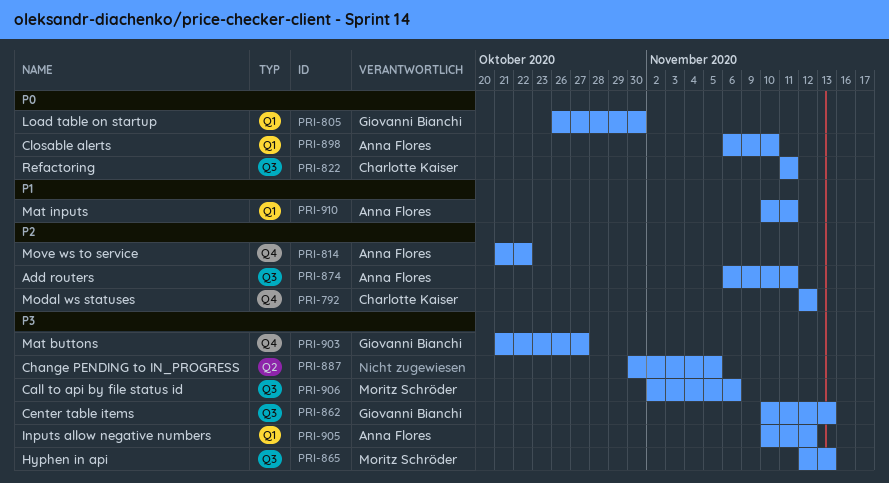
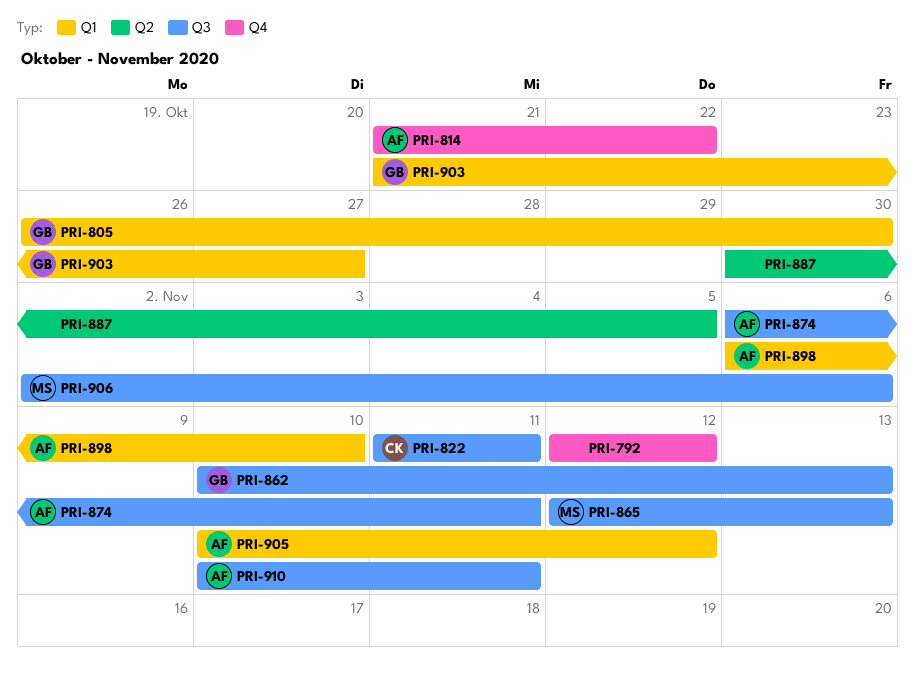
PRI-792, owner: Charlotte Kaiser -> none
PRI-903, label: Q4 -> Q1
PRI-910, label: Q1 -> Q3

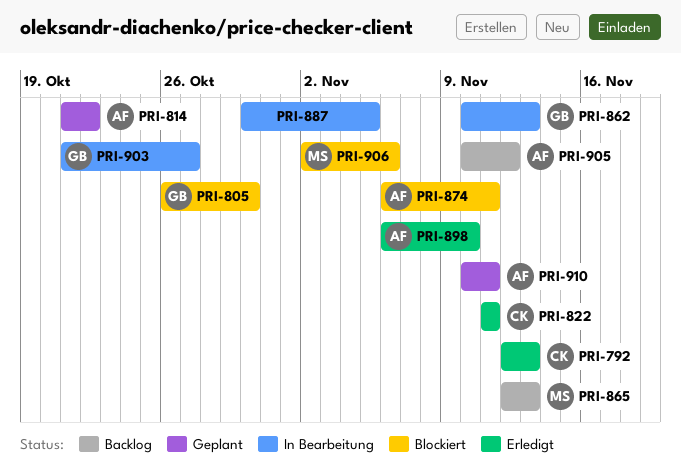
PRI-792, owner: none -> CK
PRI-792, due: Nov 12 -> Nov 13

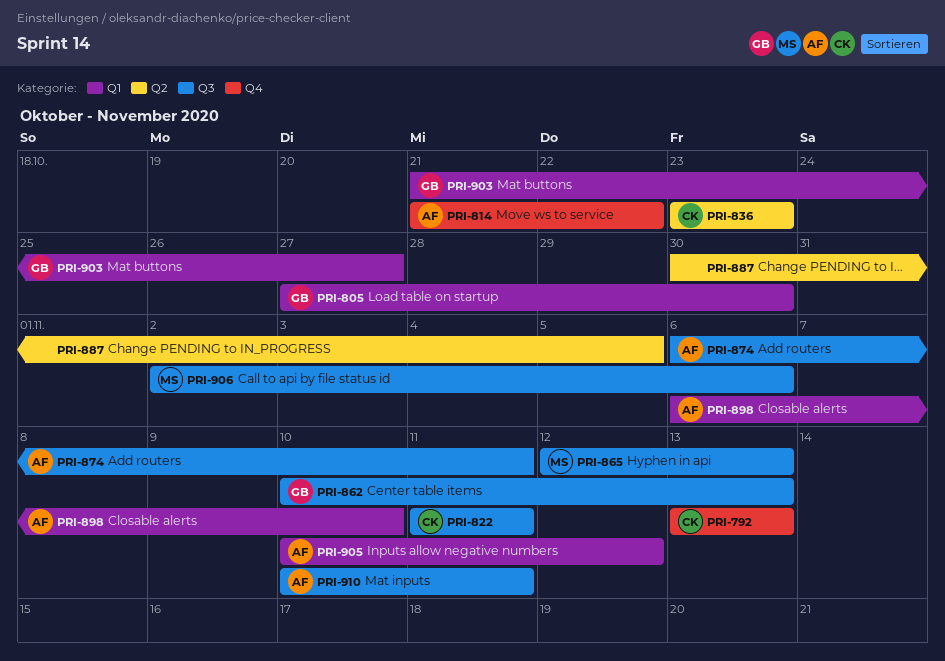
PRI-792, start: Nov 12 -> Nov 13
PRI-805, start: Oct 26 -> Oct 27
PRI-836: none -> present

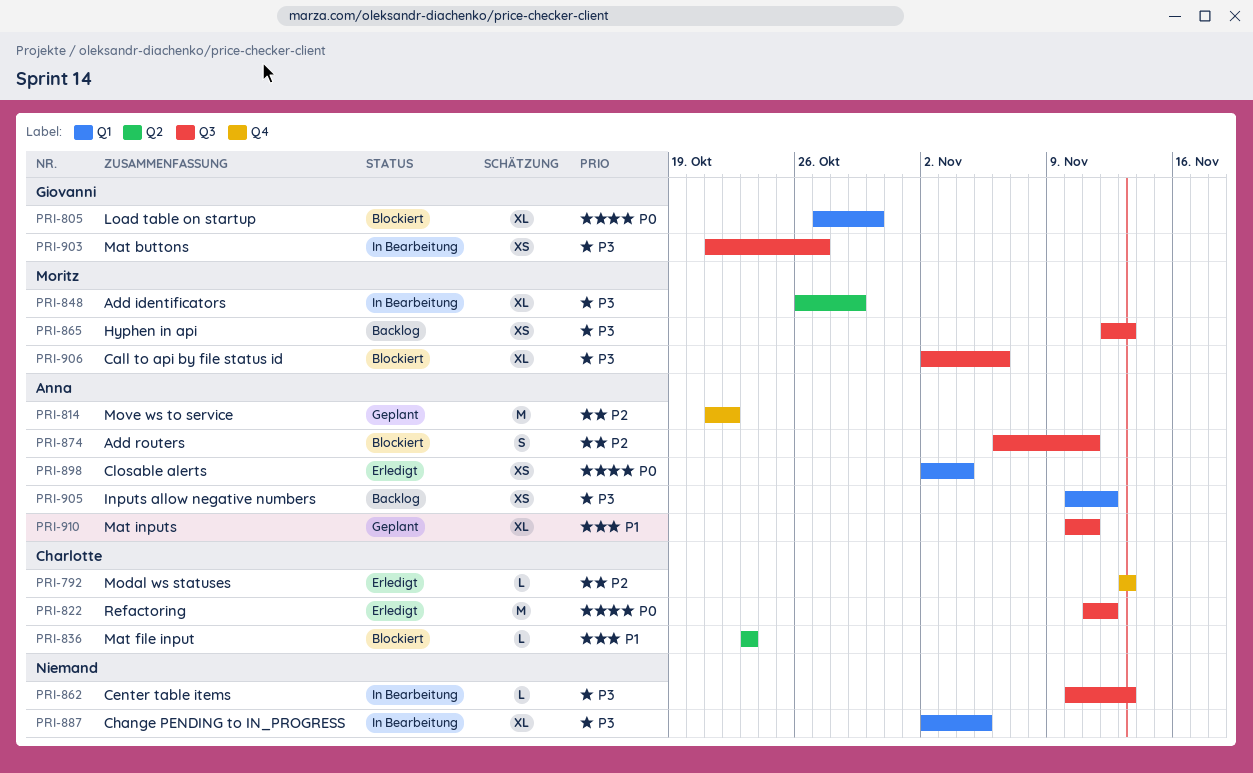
PRI-822, due: Nov 11 -> Nov 12
PRI-848: none -> present
PRI-862, owner: Giovanni -> none
PRI-887, label: Q2 -> Q1
PRI-887, start: Oct 30 -> Nov 2
PRI-898, start: Nov 6 -> Nov 2
PRI-898, due: Nov 10 -> Nov 4
PRI-903, label: Q1 -> Q3

